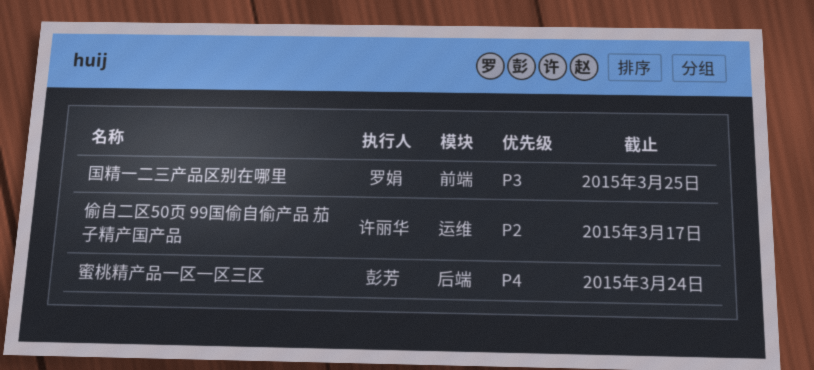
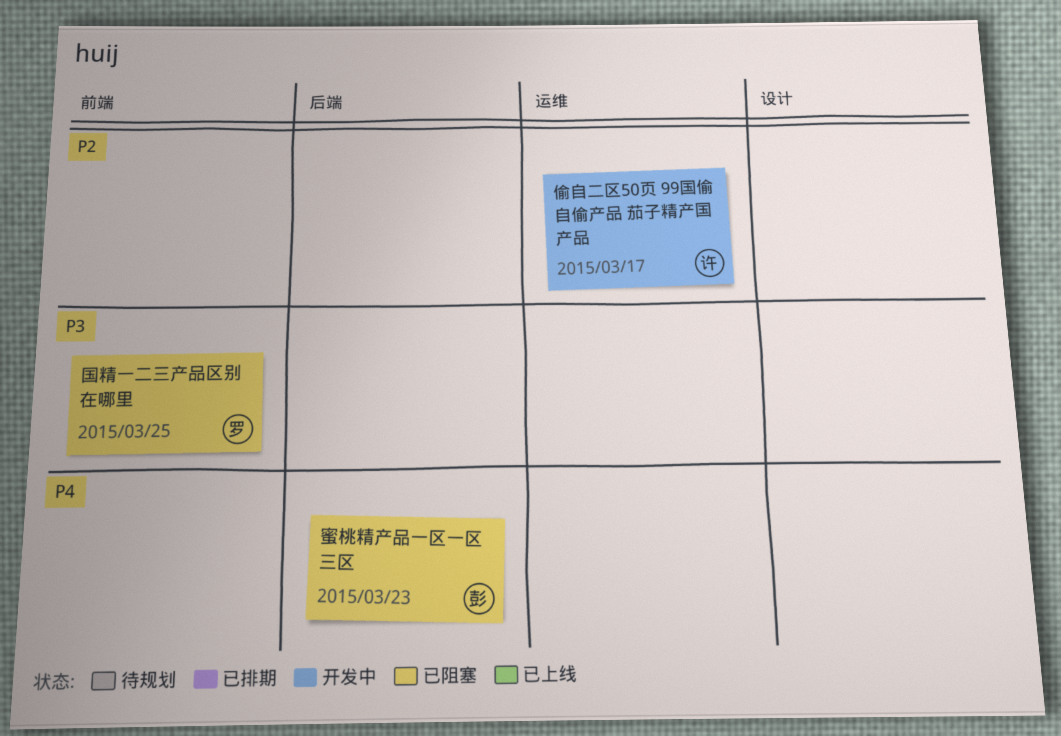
蜜桃精产品一区一区三区, due: Mar 24 -> Mar 23

